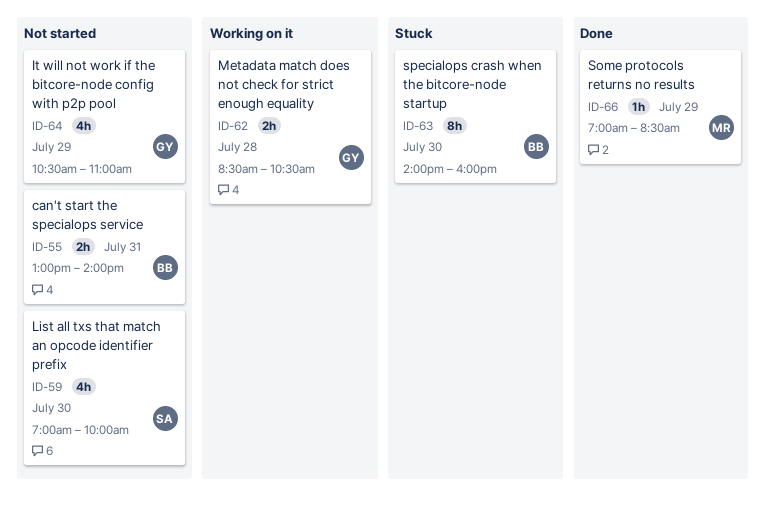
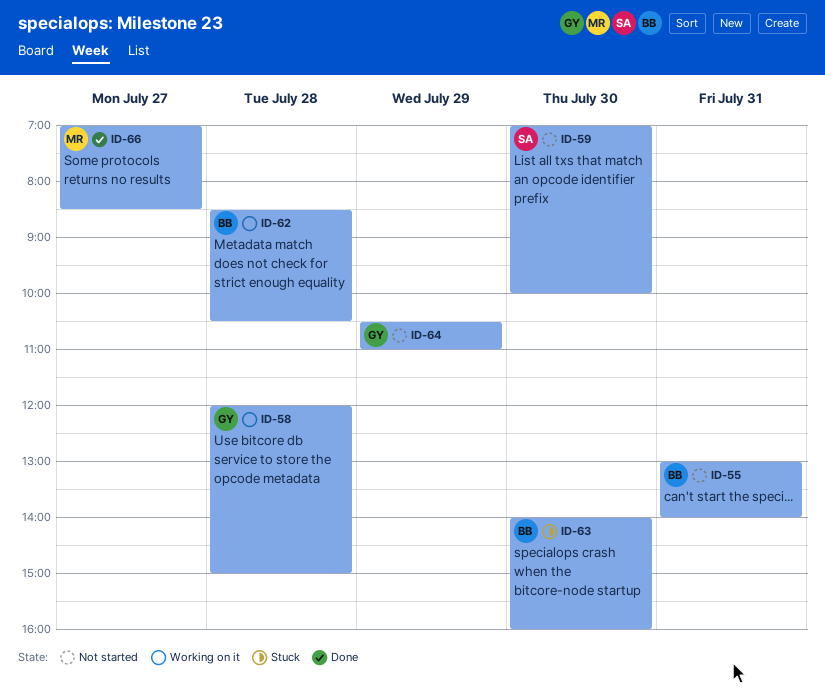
ID-58: none -> present
ID-62, owner: GY -> BB
ID-66, day: Jul 29 -> Jul 27

